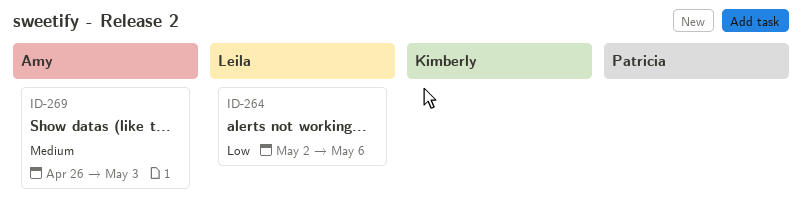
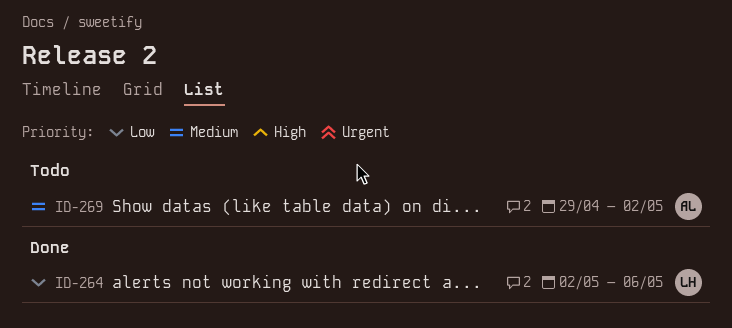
ID-269, start: Apr 26 -> Apr 29
ID-269, due: May 3 -> May 2

